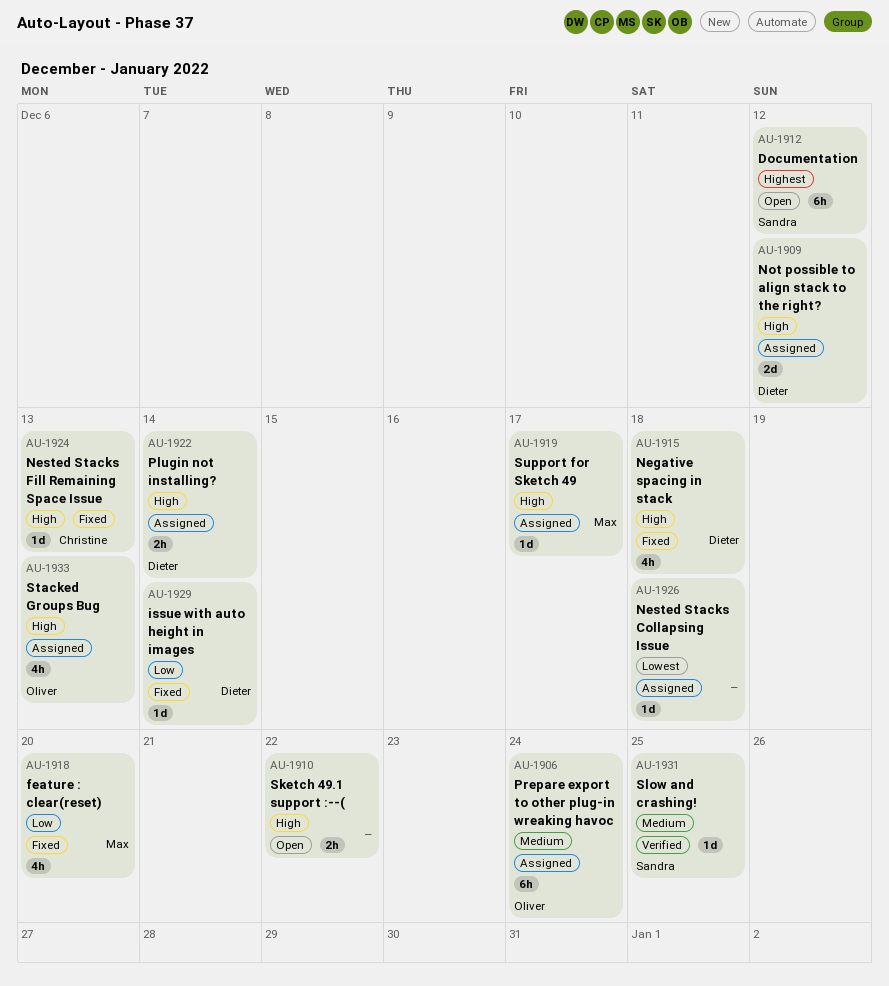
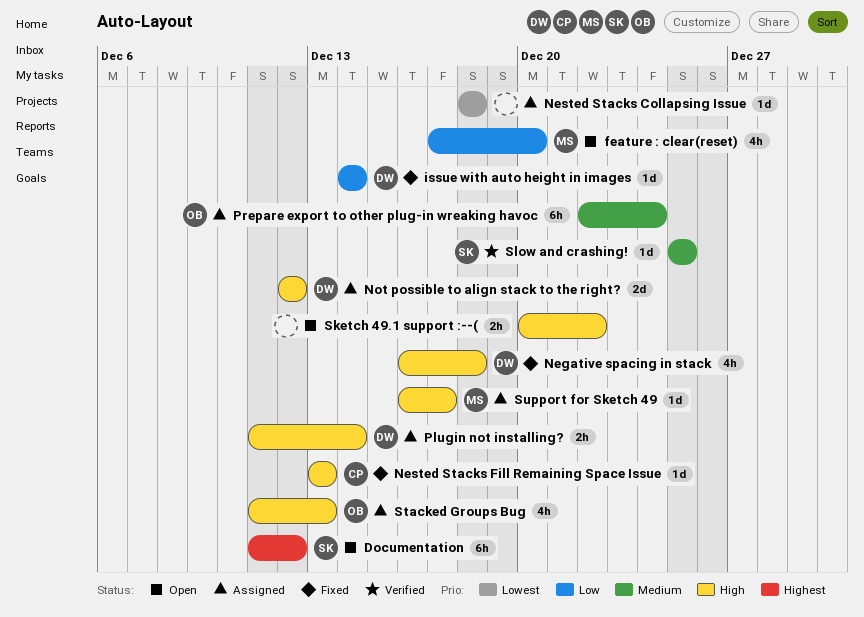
feature : clear(reset), status: Fixed -> Open

